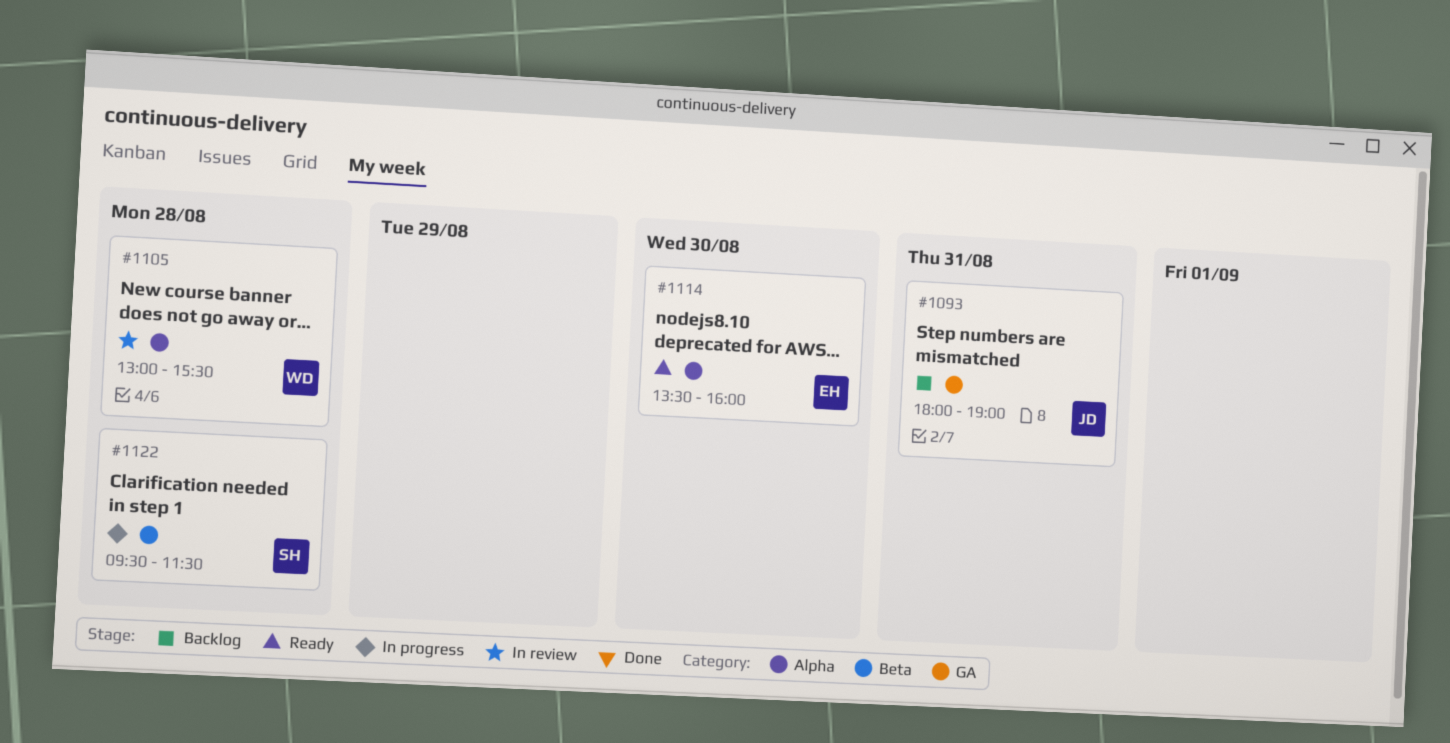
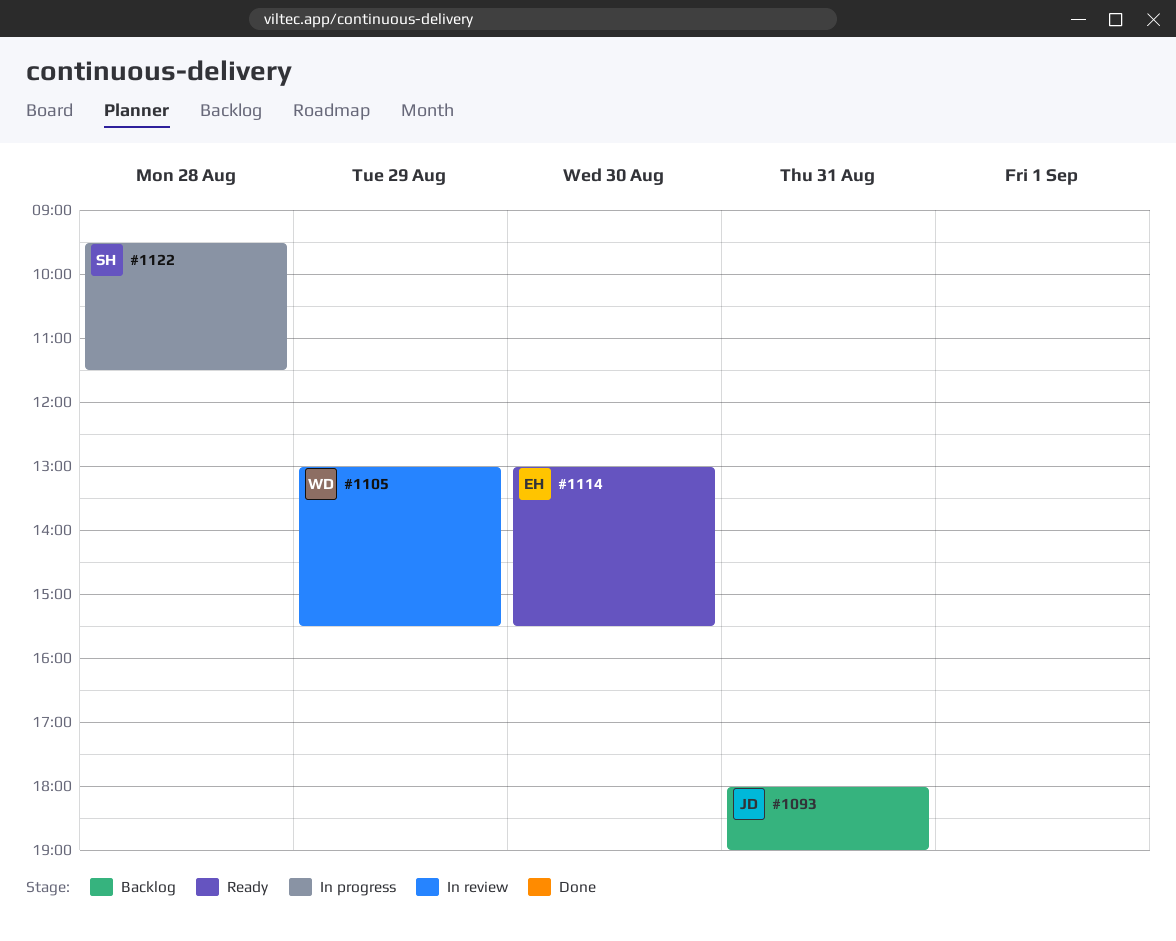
#1105, day: Aug 28 -> Aug 29
#1114, begins: 13:30 -> 13:00
#1114, ends: 16:00 -> 15:30

